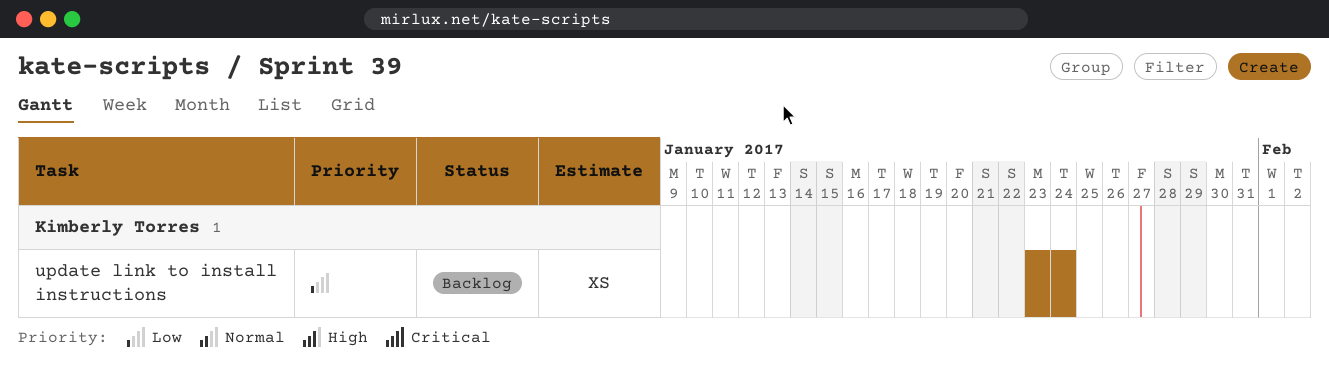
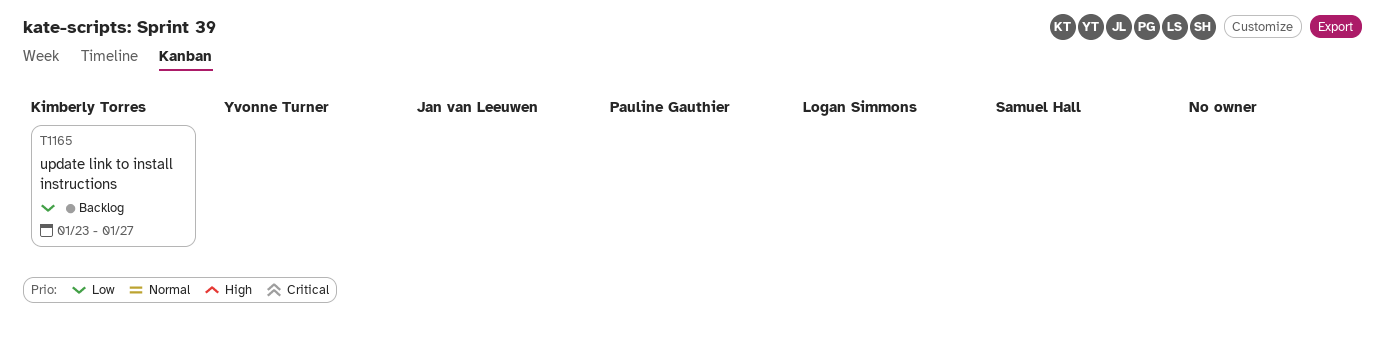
update link to install instructions, due: Jan 24 -> Jan 27

